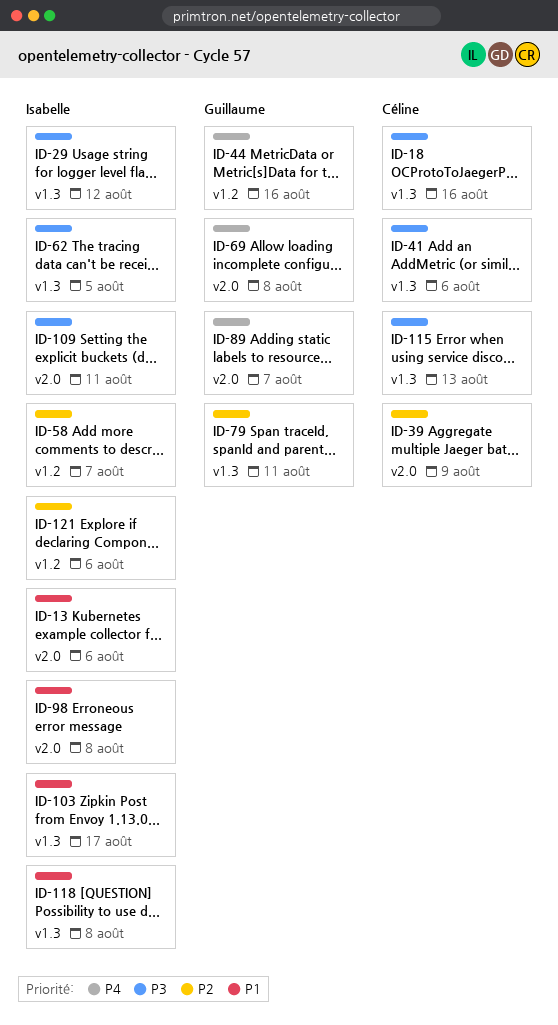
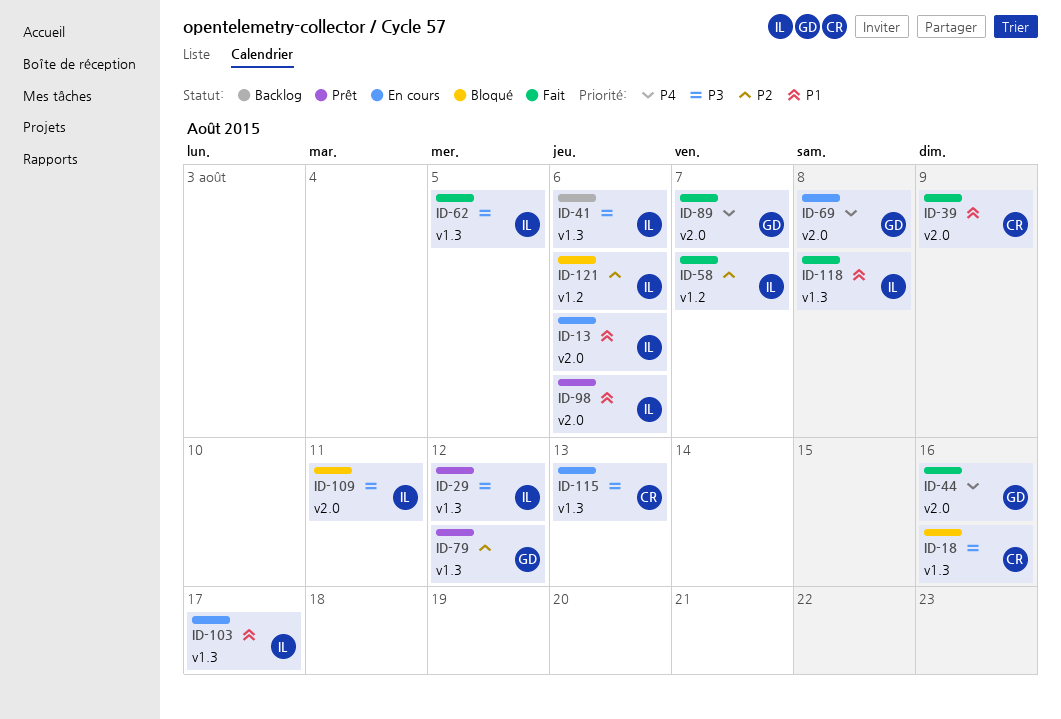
ID-39, priority: P2 -> P1
ID-41, owner: Céline -> Isabelle
ID-44, label: v1.2 -> v2.0
ID-79, due: Aug 11 -> Aug 12
ID-98, due: Aug 8 -> Aug 6

